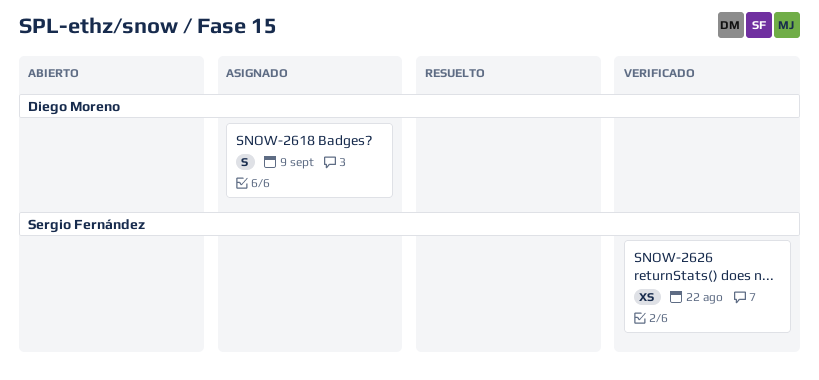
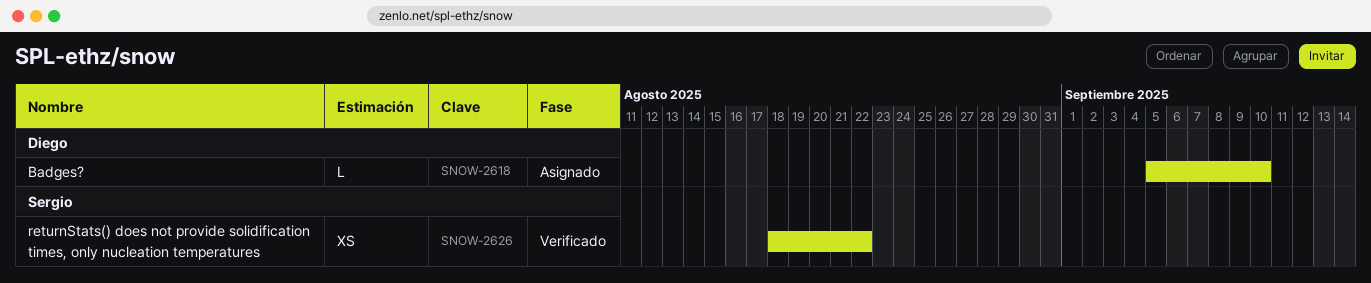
SNOW-2618, estimate: S -> L
SNOW-2618, due: Sep 9 -> Sep 10

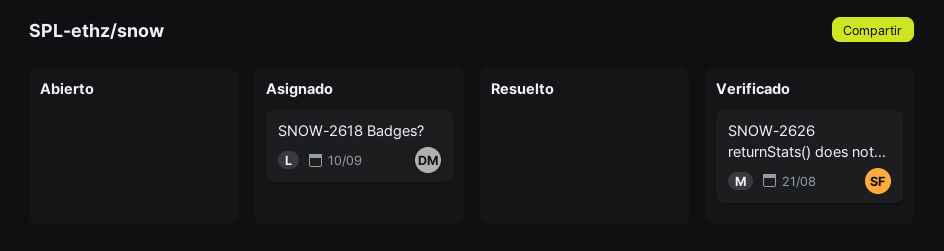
SNOW-2626, estimate: XS -> M
SNOW-2626, due: Aug 22 -> Aug 21

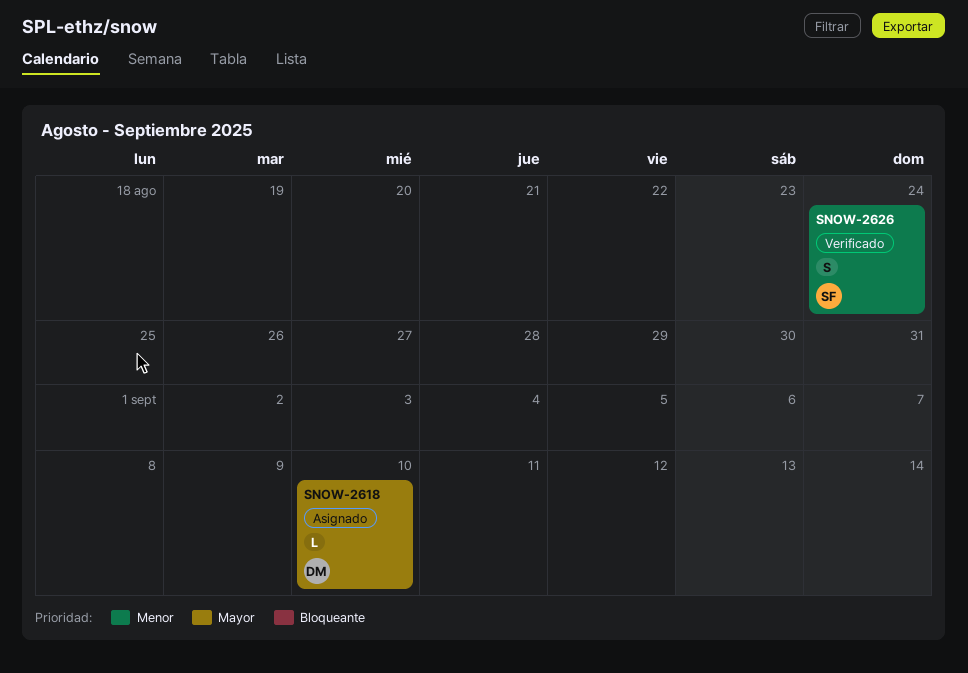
SNOW-2626, estimate: M -> S
SNOW-2626, due: Aug 21 -> Aug 24

